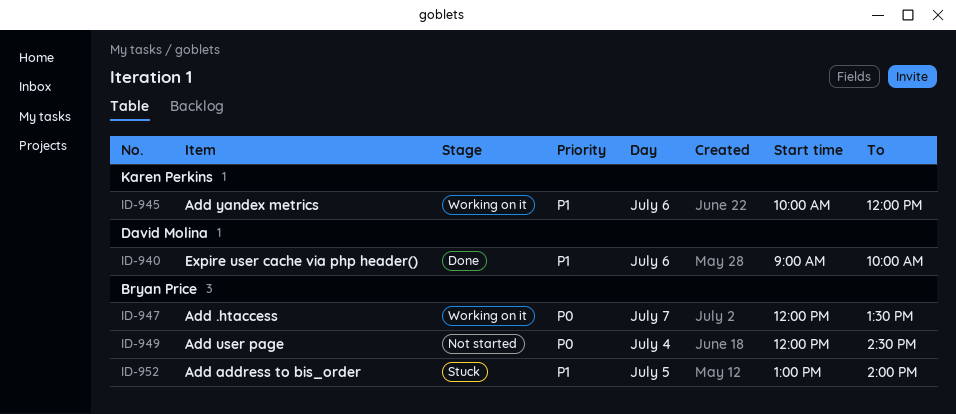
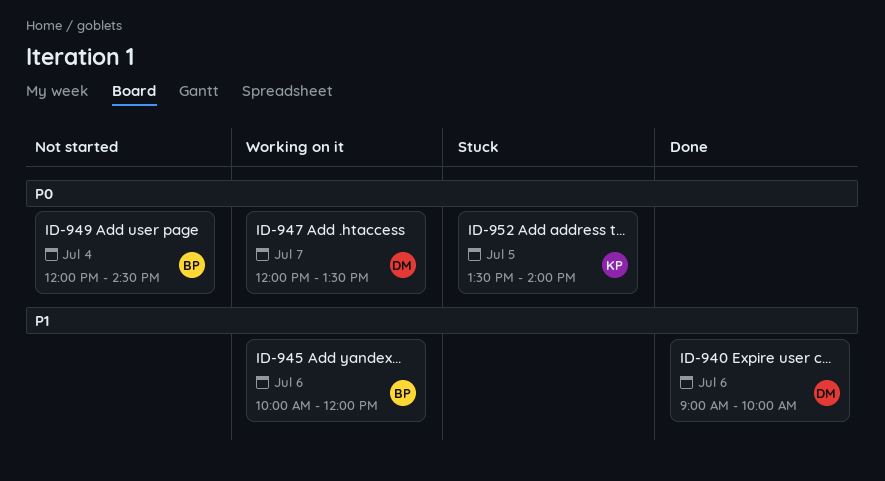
ID-945, owner: Karen Perkins -> Bryan Price
ID-947, owner: Bryan Price -> David Molina
ID-952, owner: Bryan Price -> Karen Perkins
ID-952, priority: P1 -> P0
ID-952, begins: 13:00 -> 13:30

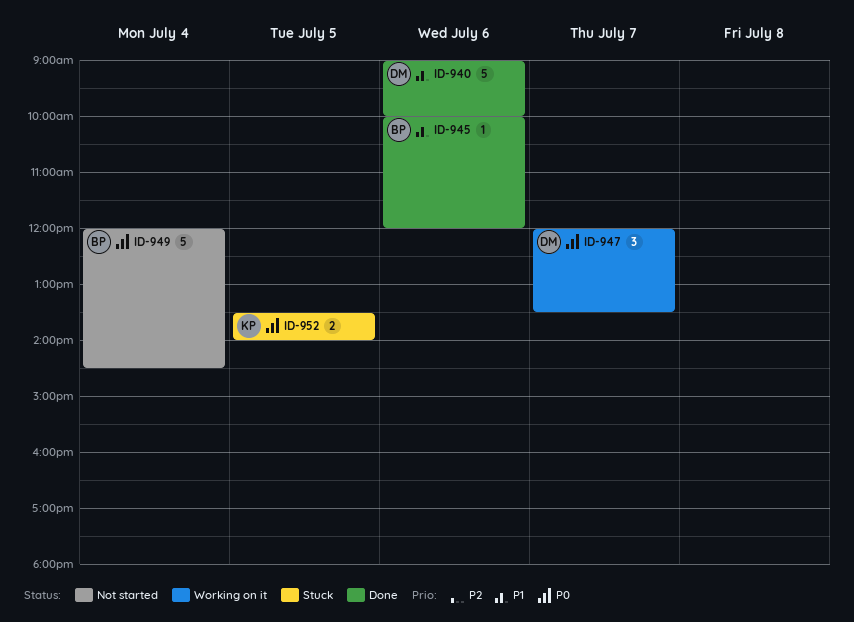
ID-945, status: Working on it -> Done

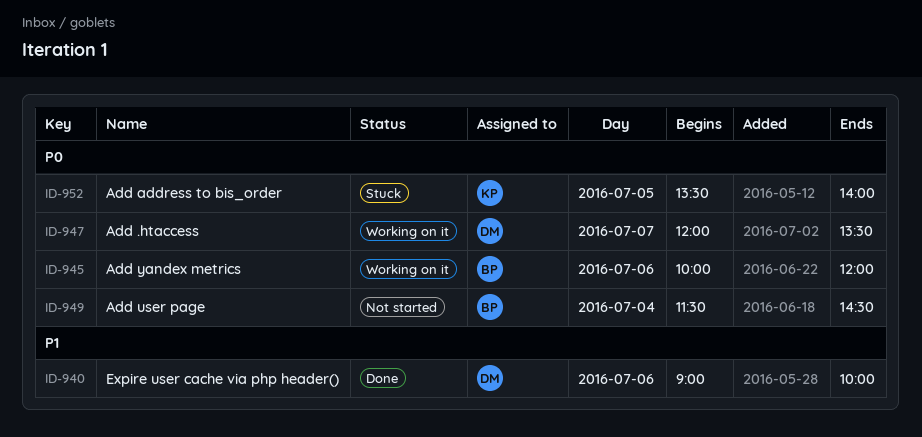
ID-945, status: Done -> Working on it
ID-945, priority: P1 -> P0
ID-949, begins: 12:00 -> 11:30

